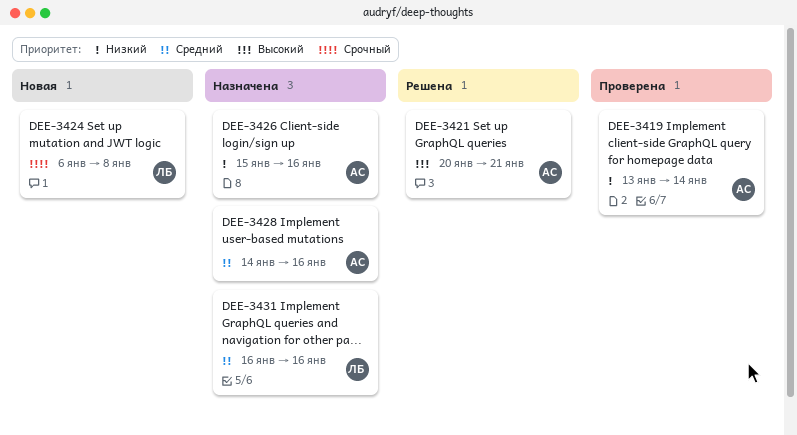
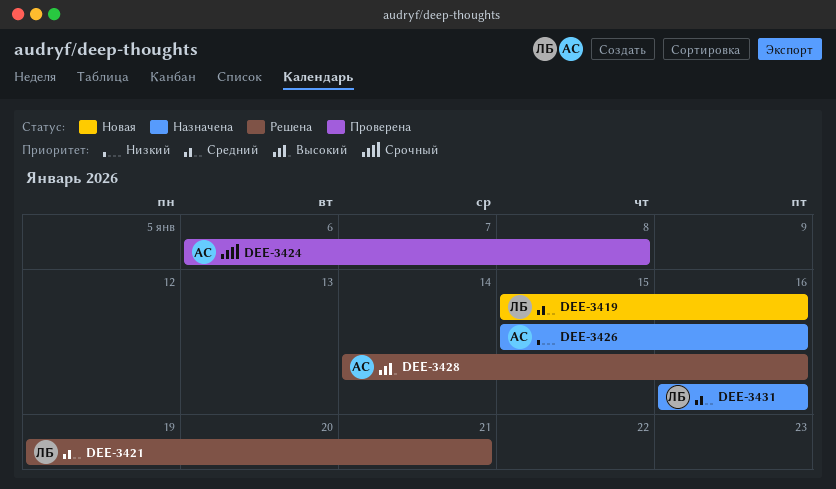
DEE-3419, status: Проверена -> Новая
DEE-3419, owner: АС -> ЛБ
DEE-3419, priority: Низкий -> Средний
DEE-3419, start: Jan 13 -> Jan 15
DEE-3419, due: Jan 14 -> Jan 16
DEE-3421, owner: АС -> ЛБ
DEE-3421, priority: Высокий -> Средний
DEE-3421, start: Jan 20 -> Jan 19
DEE-3424, status: Новая -> Проверена
DEE-3424, owner: ЛБ -> АС
DEE-3428, status: Назначена -> Решена
DEE-3428, priority: Средний -> Высокий

